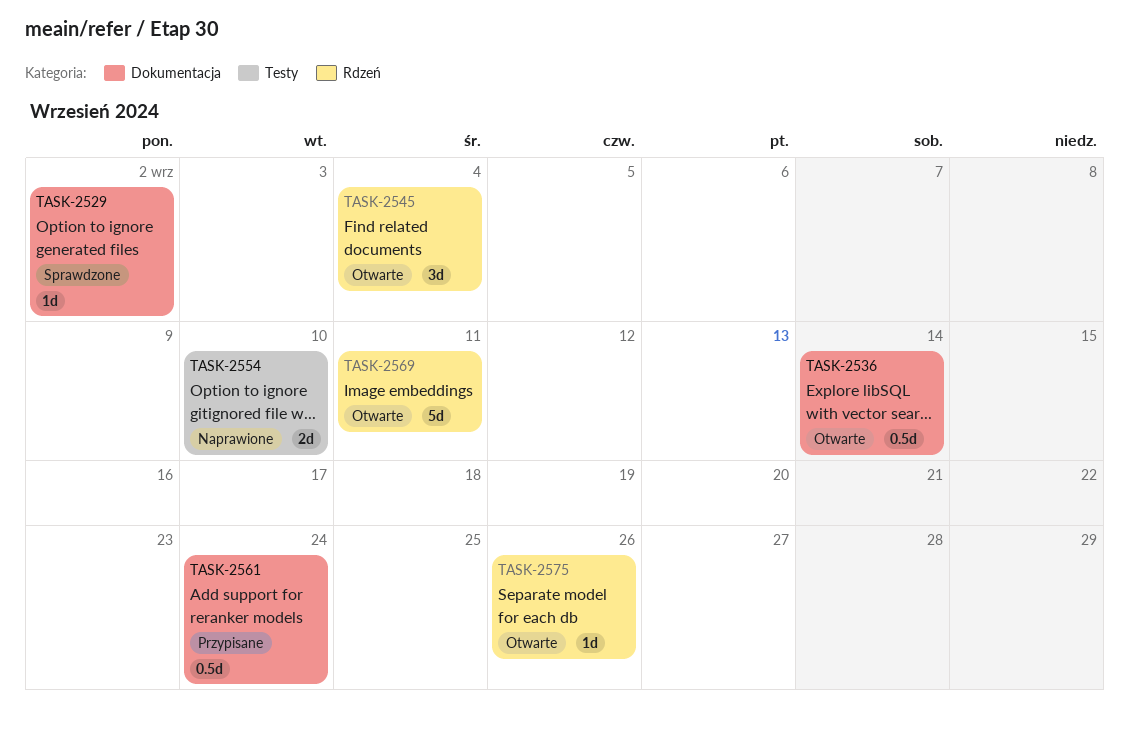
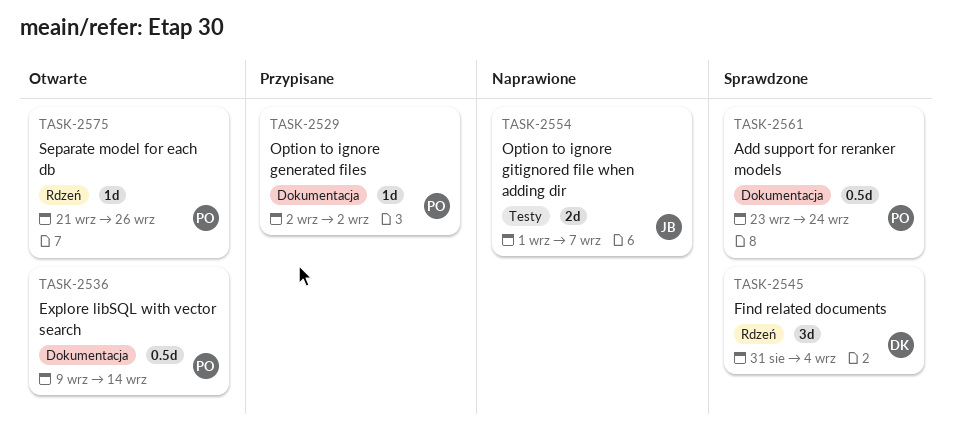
TASK-2529, status: Sprawdzone -> Przypisane
TASK-2545, status: Otwarte -> Sprawdzone
TASK-2554, due: Sep 10 -> Sep 7
TASK-2561, status: Przypisane -> Sprawdzone
TASK-2569: present -> none

